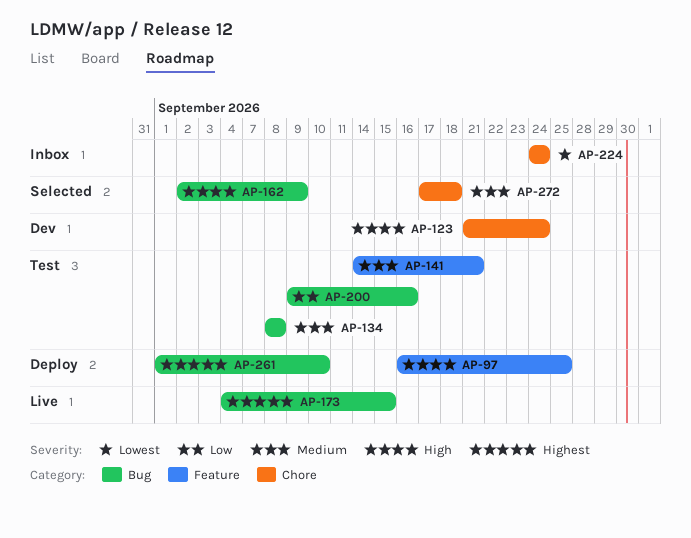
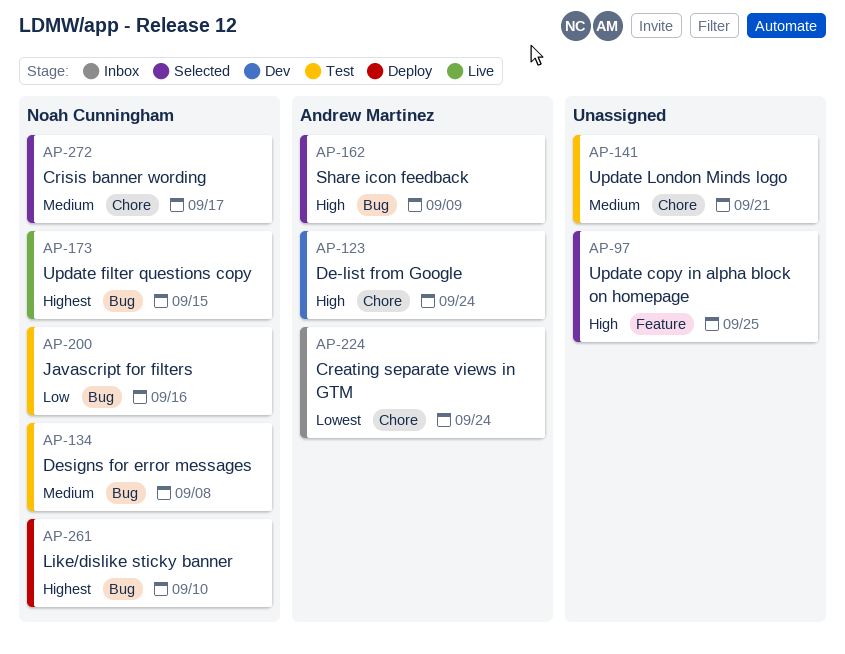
AP-97, status: Deploy -> Selected
AP-141, label: Feature -> Chore
AP-272, due: Sep 18 -> Sep 17

